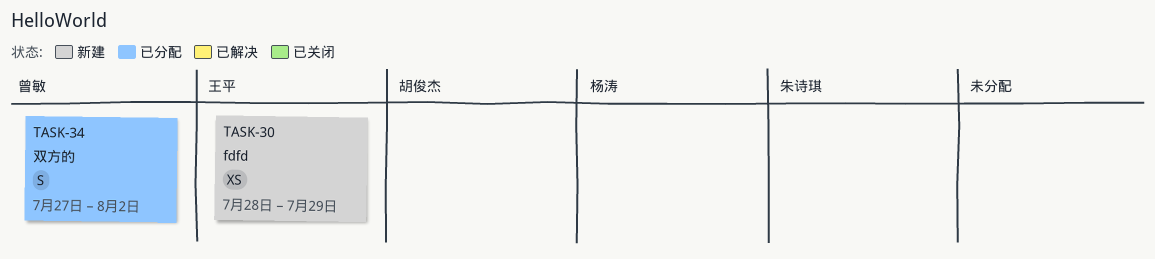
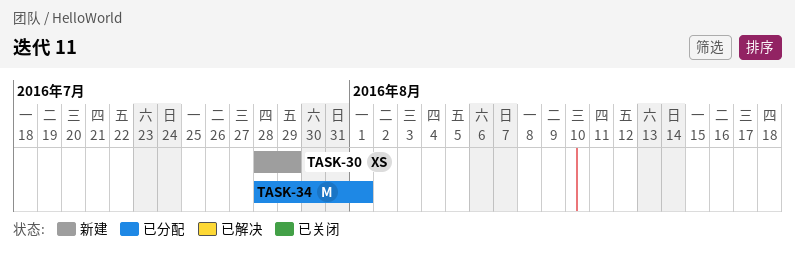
TASK-34, estimate: S -> M
TASK-34, start: Jul 27 -> Jul 28
TASK-34, due: Aug 2 -> Aug 1

